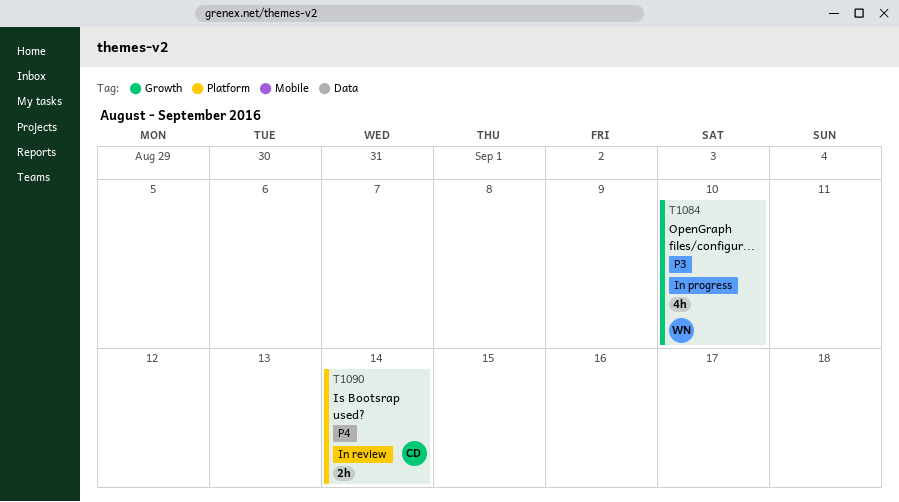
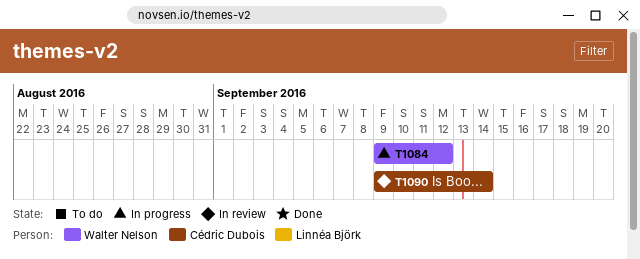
T1084, due: Sep 10 -> Sep 12

